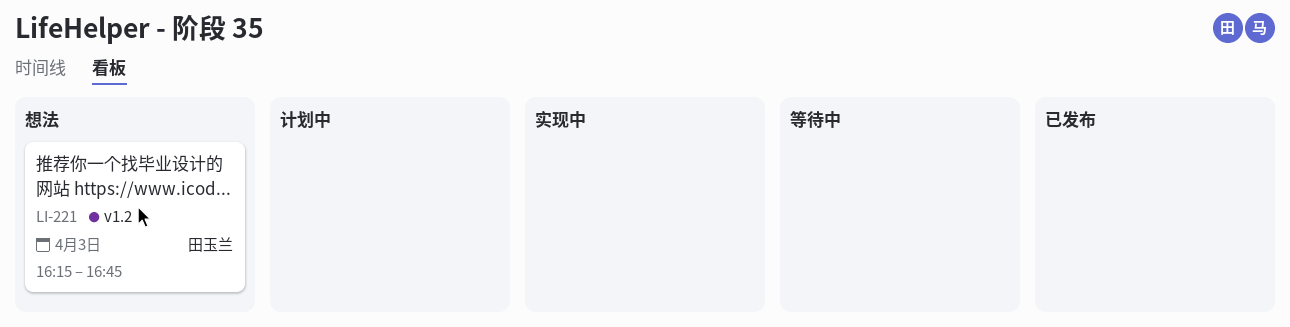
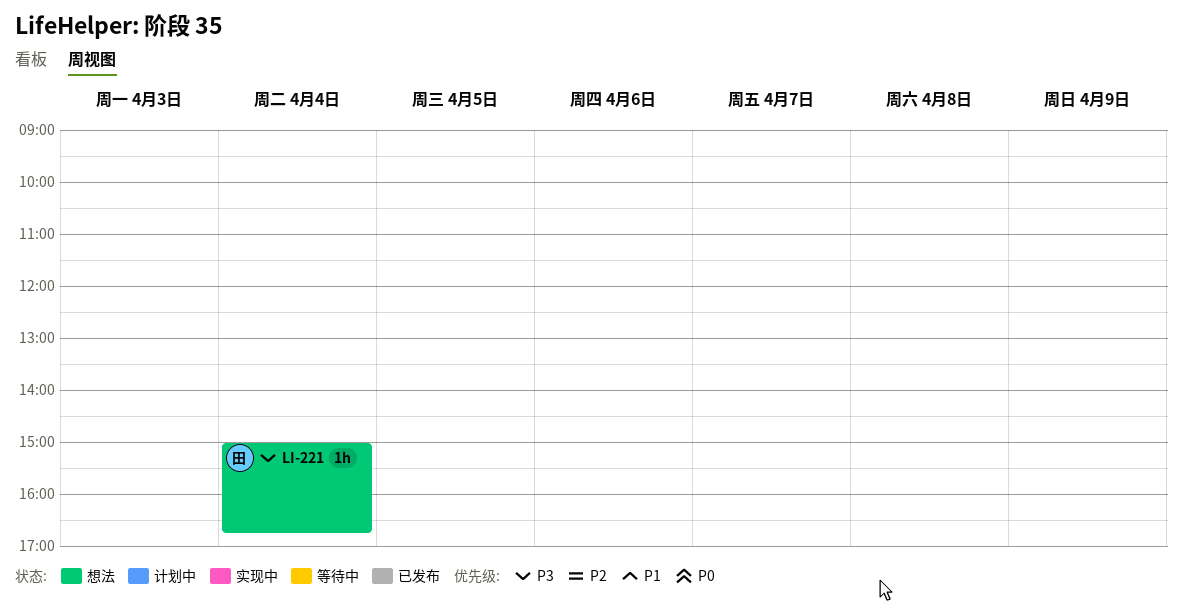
LI-221, day: Apr 3 -> Apr 4
LI-221, begins: 16:15 -> 15:00

